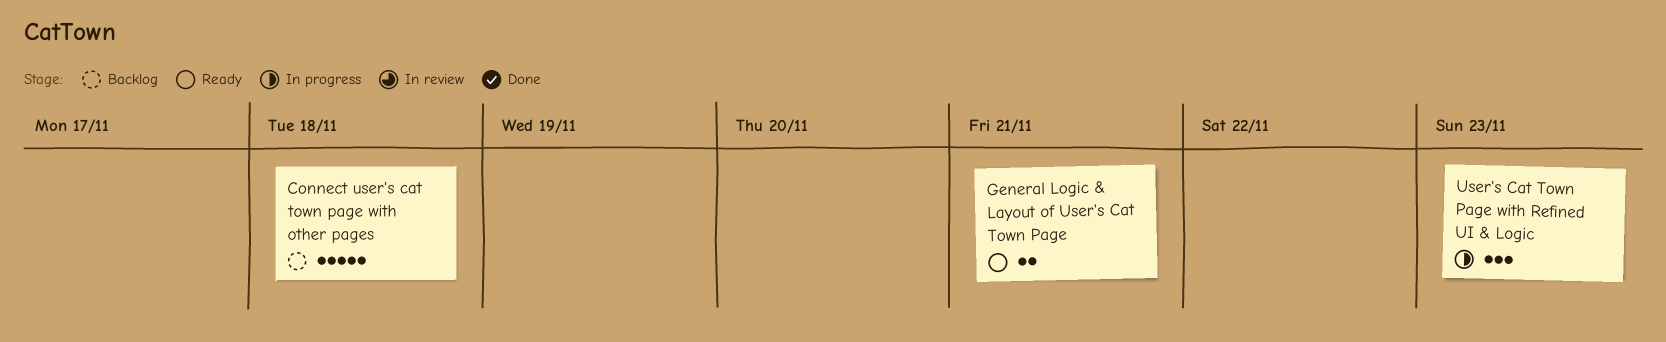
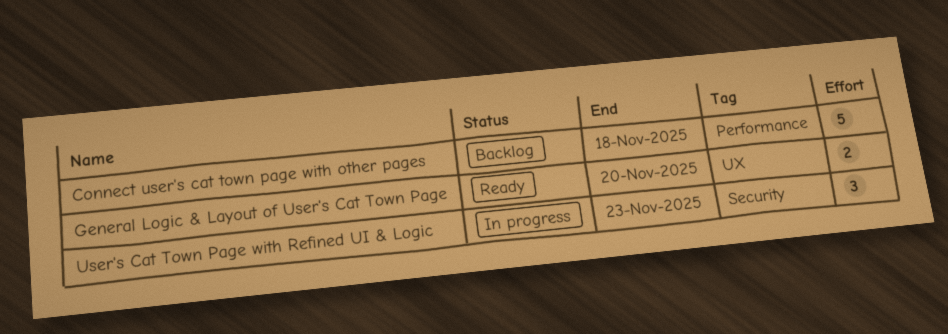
General Logic & Layout of User's Cat Town Page, due: Nov 21 -> Nov 20

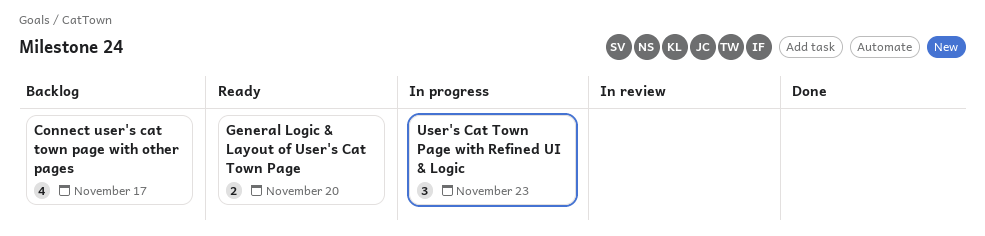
Connect user's cat town page with other pages, estimate: 5 -> 4
Connect user's cat town page with other pages, due: Nov 18 -> Nov 17

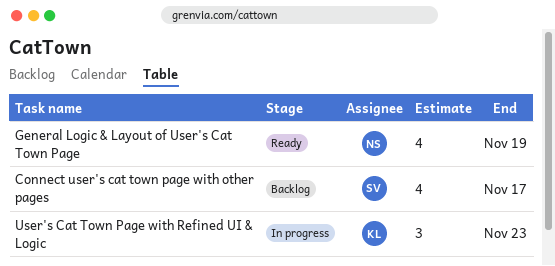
General Logic & Layout of User's Cat Town Page, estimate: 2 -> 4
General Logic & Layout of User's Cat Town Page, due: Nov 20 -> Nov 19

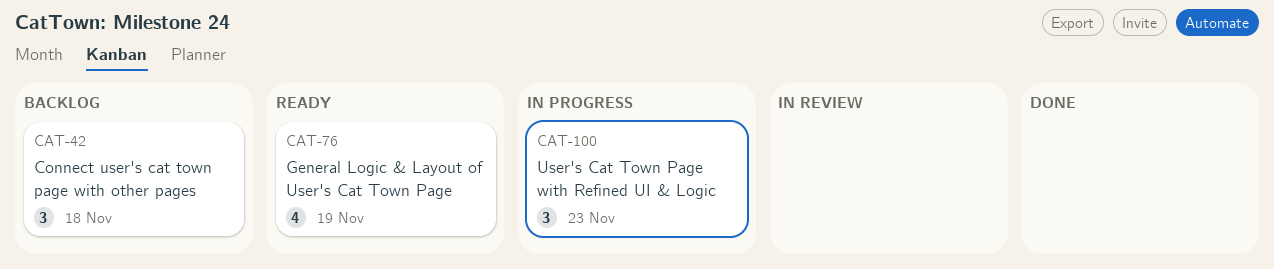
Connect user's cat town page with other pages, estimate: 4 -> 3
Connect user's cat town page with other pages, due: Nov 17 -> Nov 18

